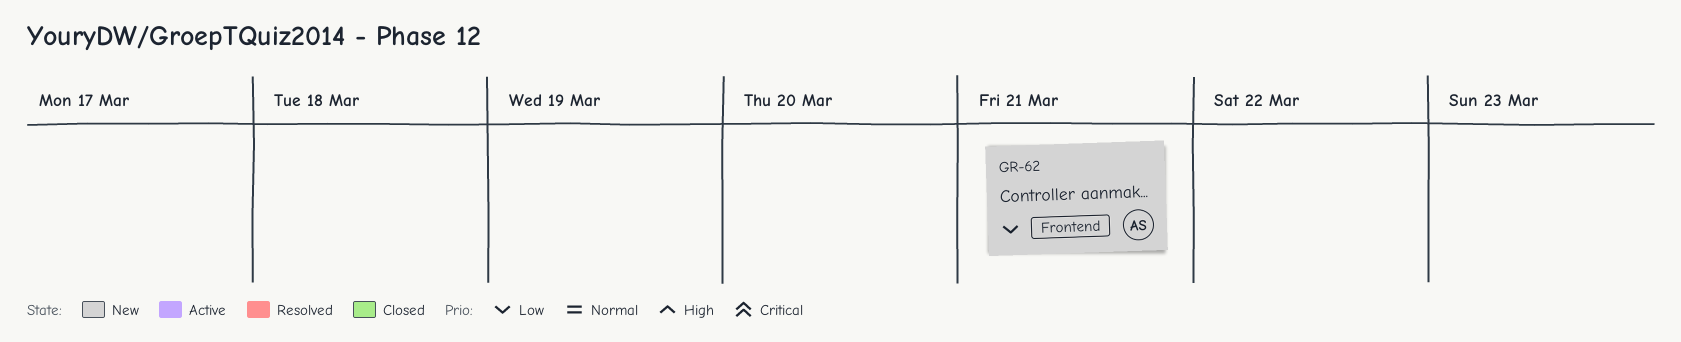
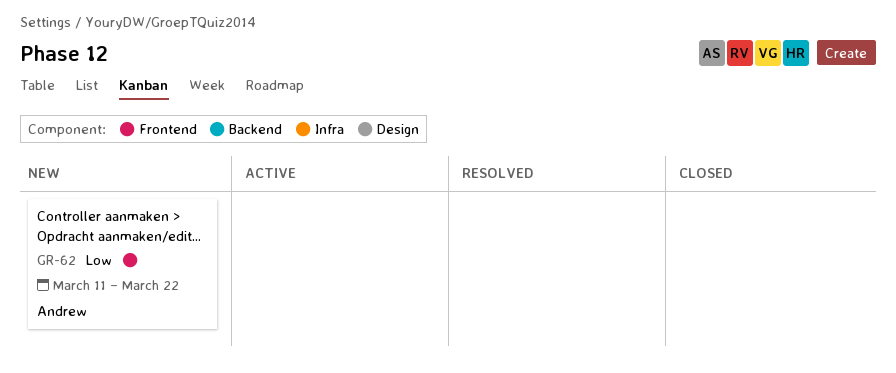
GR-62, due: Mar 21 -> Mar 22

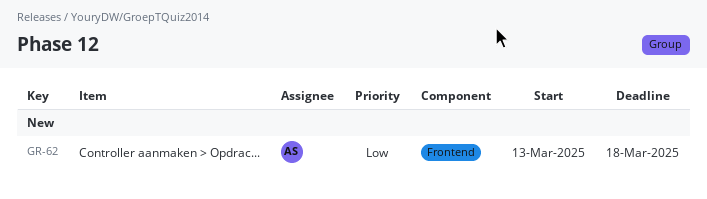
GR-62, start: Mar 11 -> Mar 13
GR-62, due: Mar 22 -> Mar 18

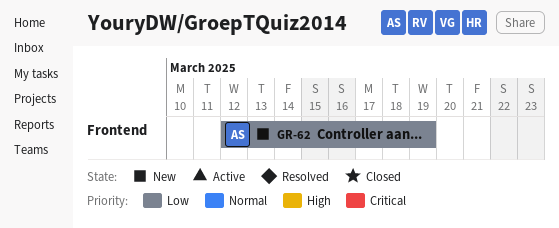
GR-62, start: Mar 13 -> Mar 12
GR-62, due: Mar 18 -> Mar 19

